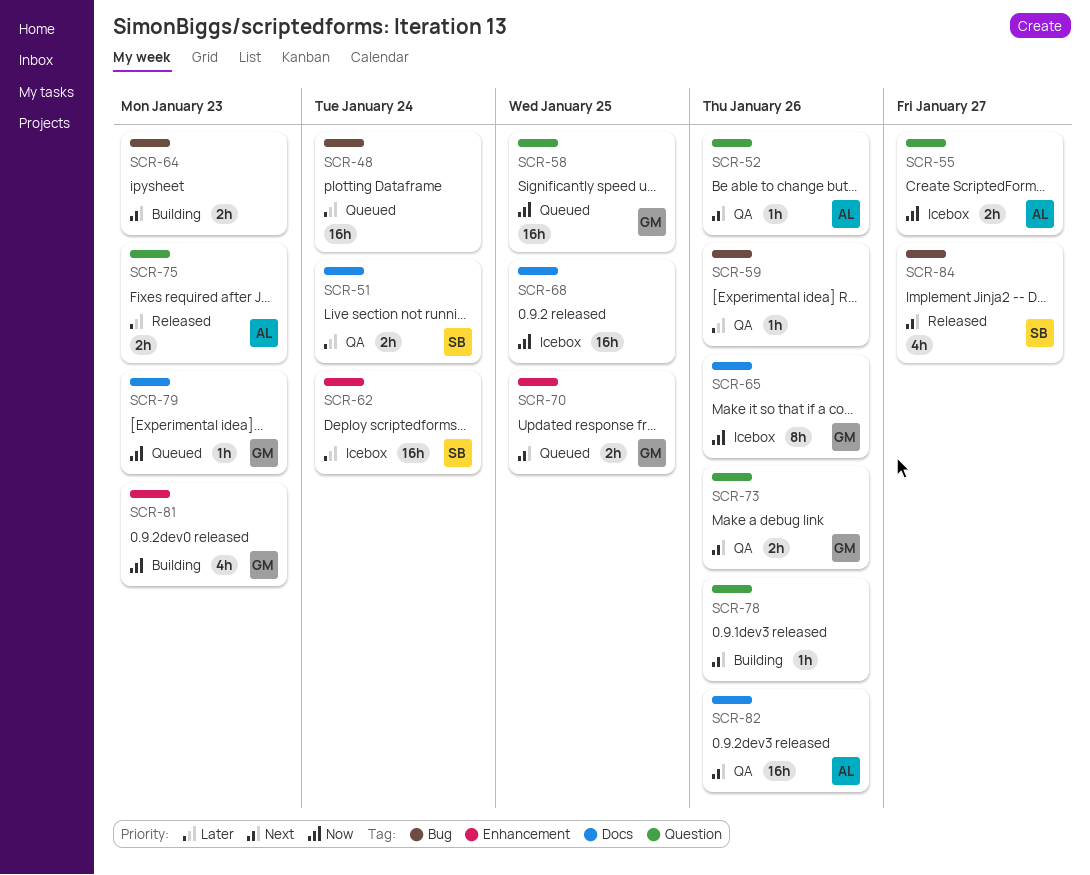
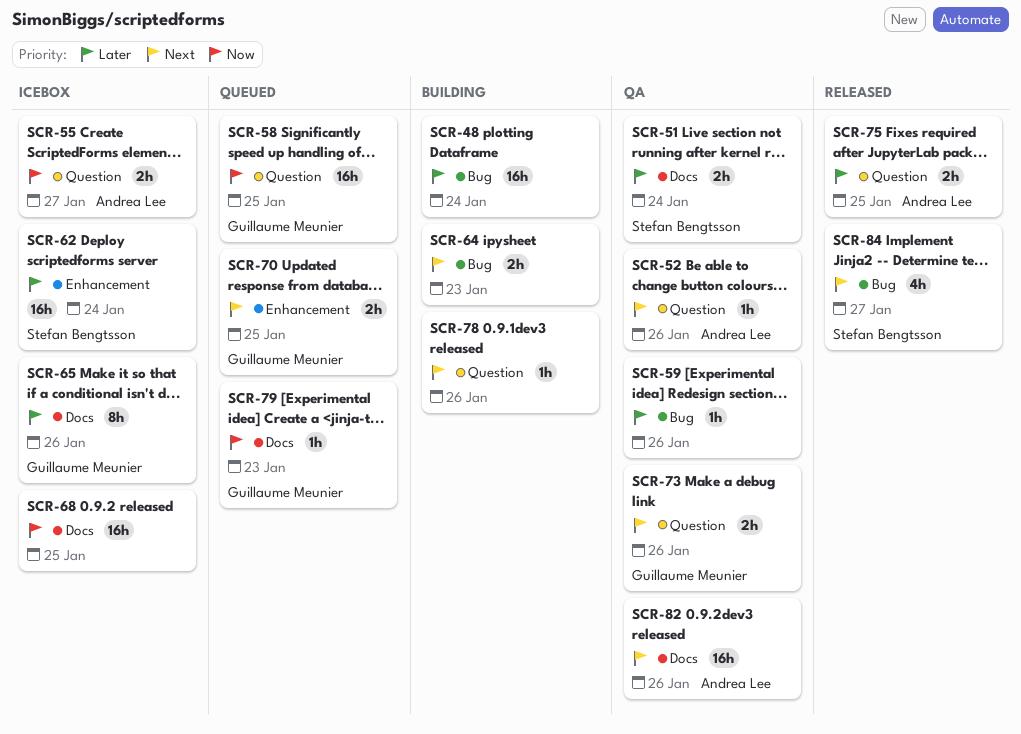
SCR-48, status: Queued -> Building
SCR-65, priority: Now -> Later
SCR-75, due: Jan 23 -> Jan 25
SCR-81: present -> none

